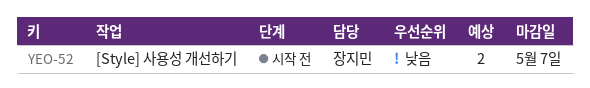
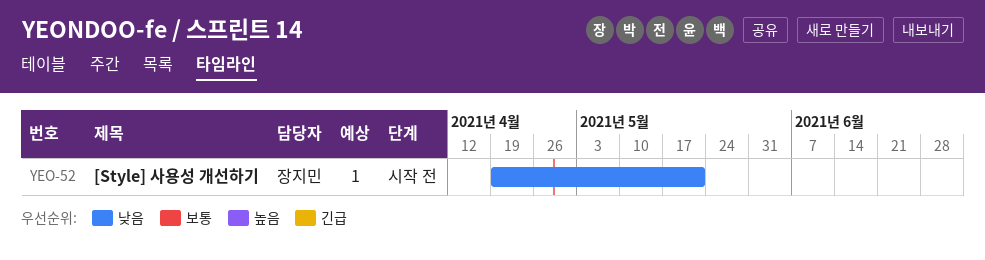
YEO-52, estimate: 2 -> 1
YEO-52, due: May 7 -> May 21

